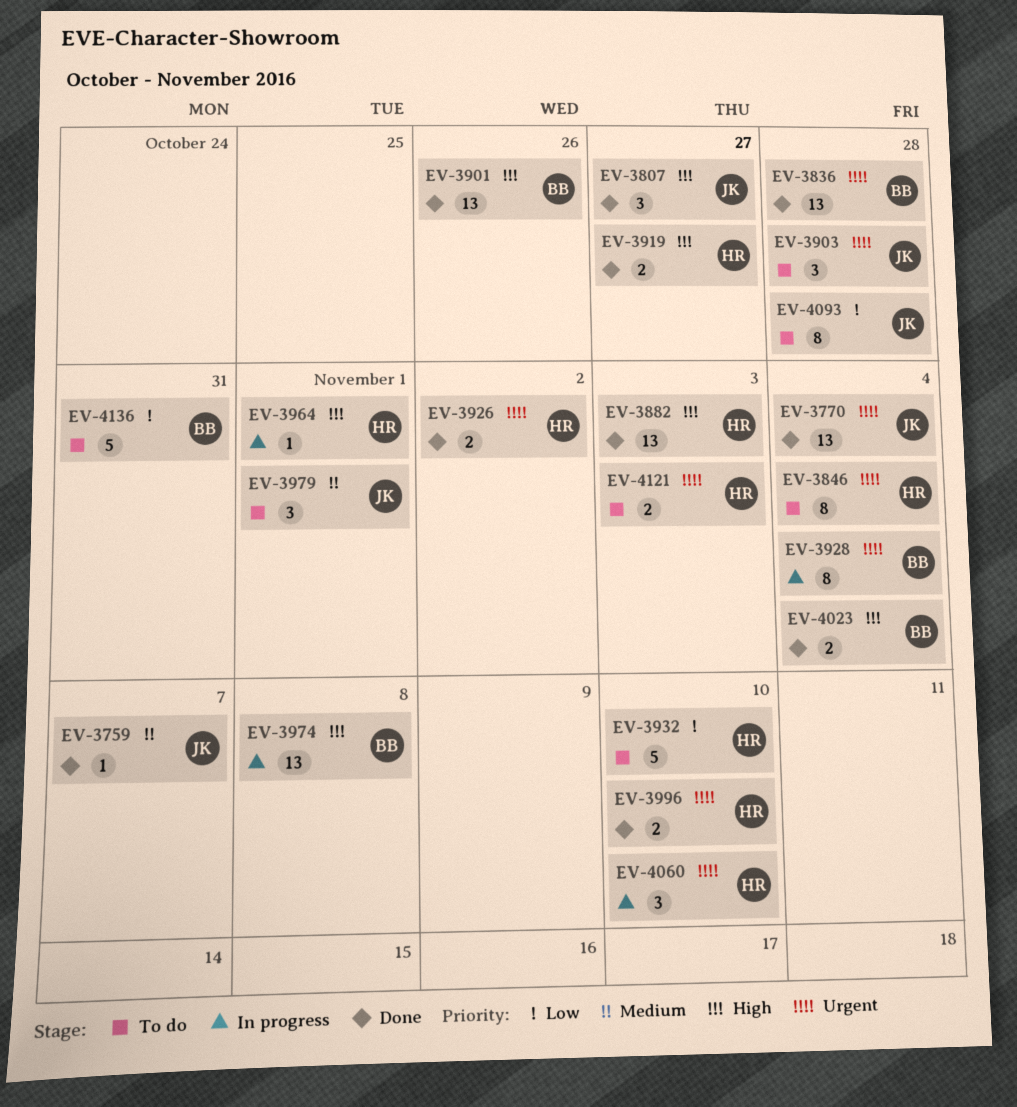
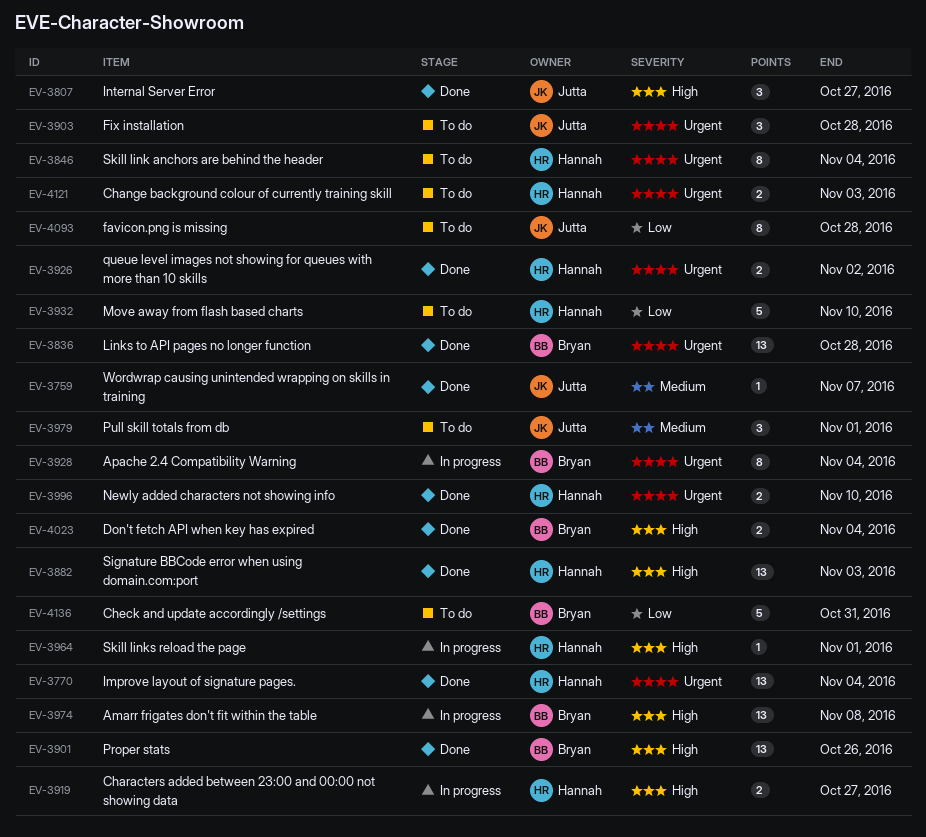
EV-3770, owner: Jutta -> Hannah
EV-3919, status: Done -> In progress
EV-4060: present -> none

